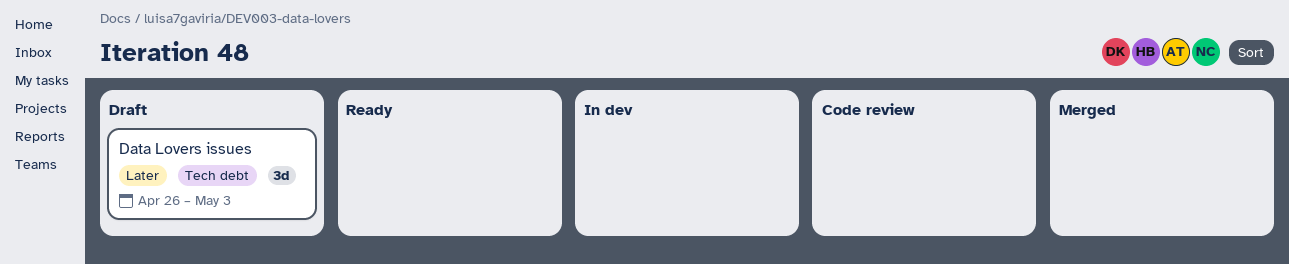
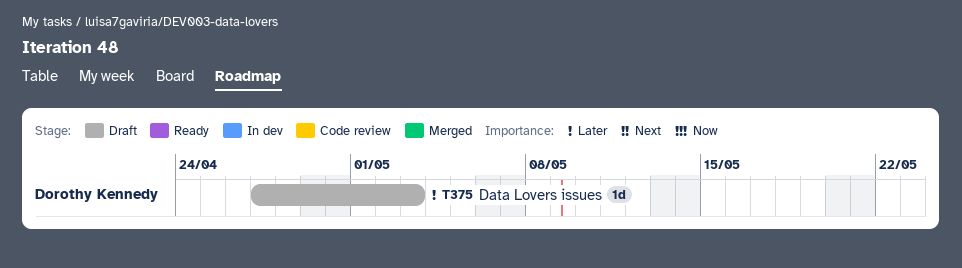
Data Lovers issues, estimate: 3d -> 1d
Data Lovers issues, start: Apr 26 -> Apr 27

